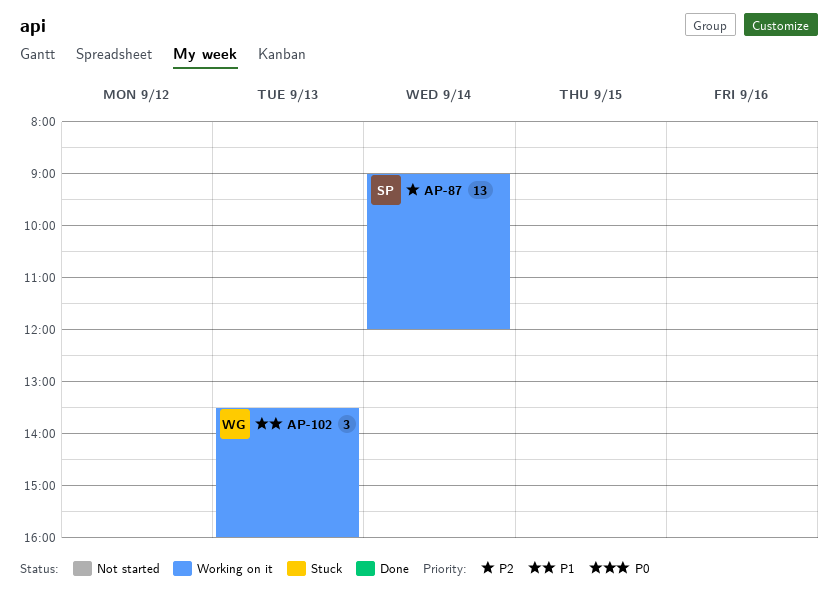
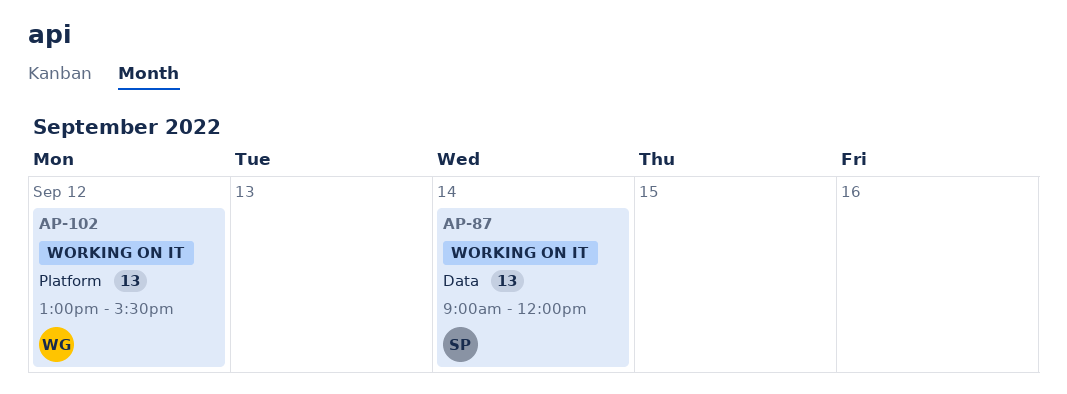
AP-102, estimate: 3 -> 13
AP-102, day: Sep 13 -> Sep 12
AP-102, begins: 13:30 -> 13:00
AP-102, ends: 16:00 -> 15:30

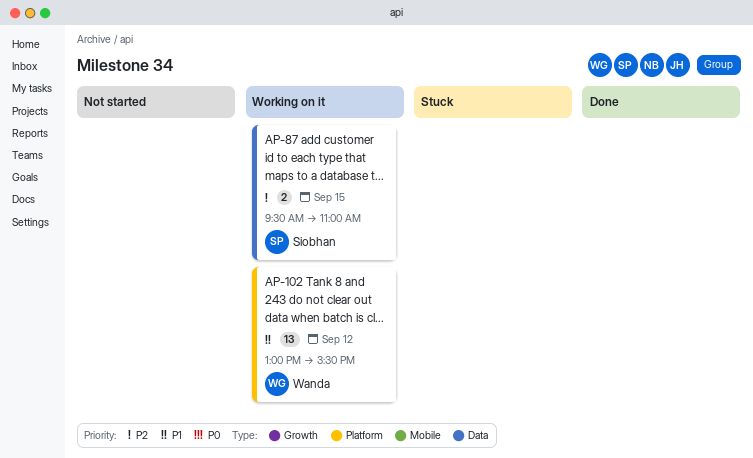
AP-87, estimate: 13 -> 2
AP-87, day: Sep 14 -> Sep 15
AP-87, begins: 09:00 -> 09:30
AP-87, ends: 12:00 -> 11:00

